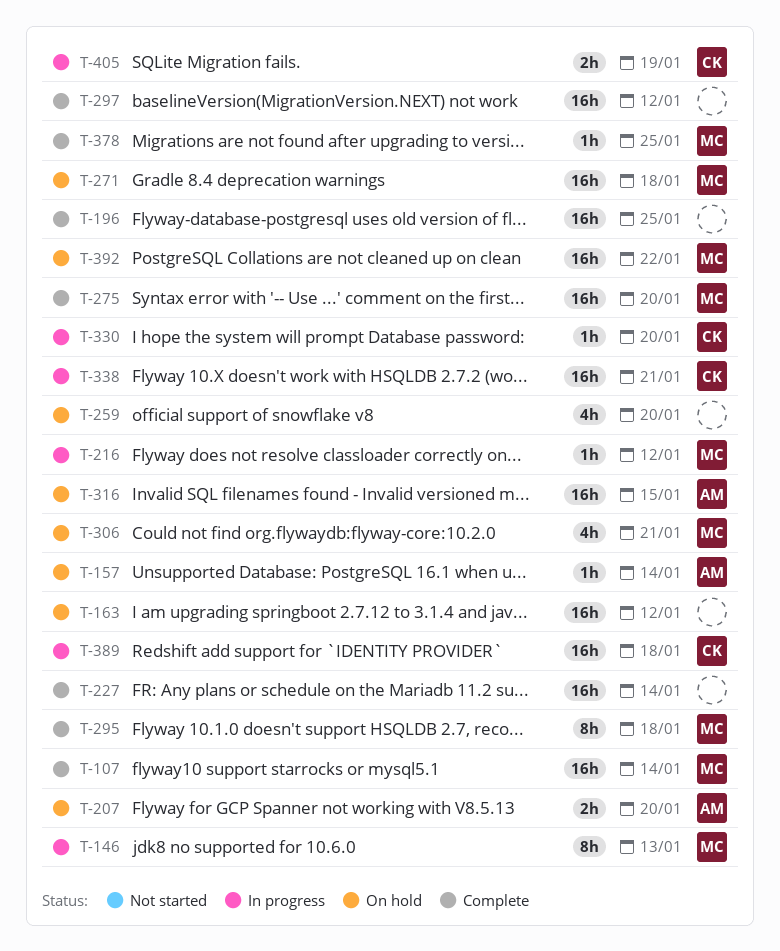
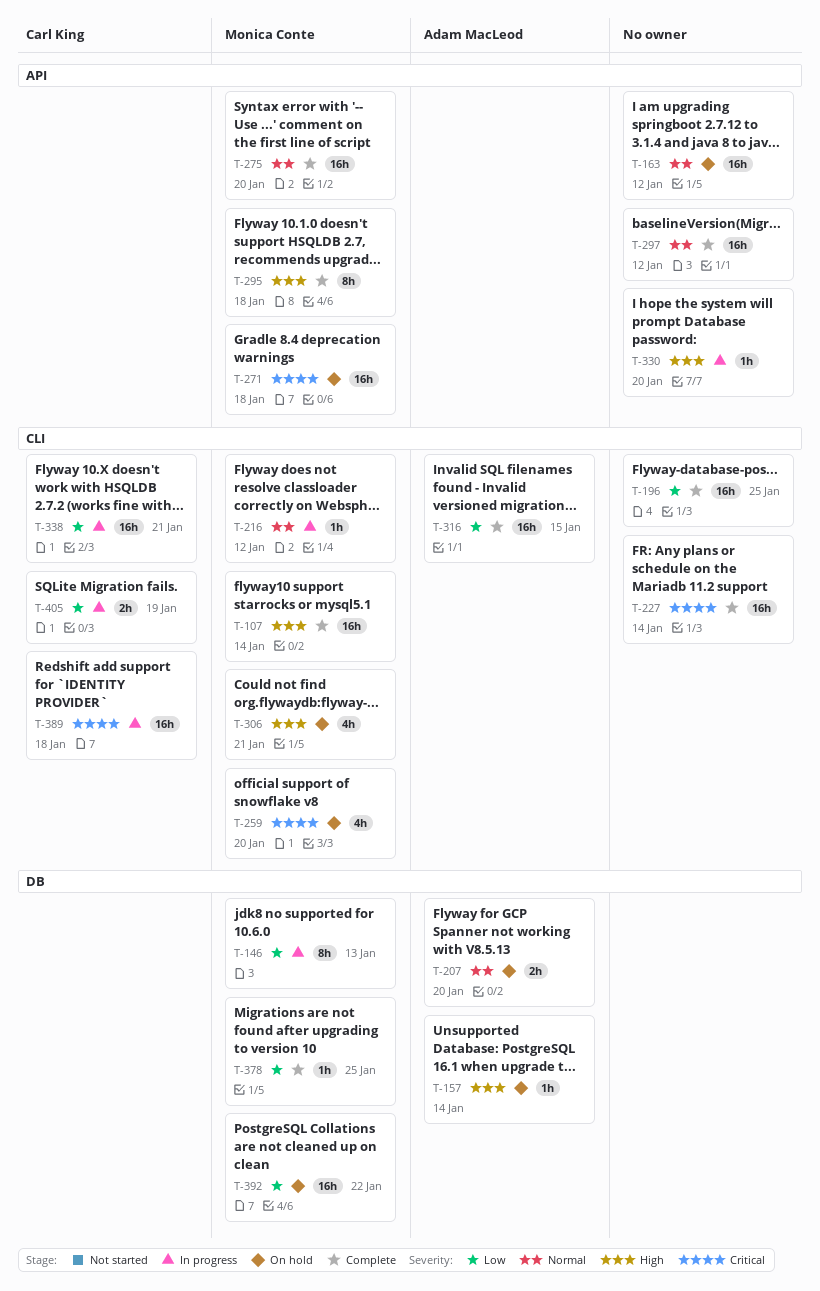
T-259, owner: none -> Monica Conte
T-316, status: On hold -> Complete
T-330, owner: Carl King -> none

